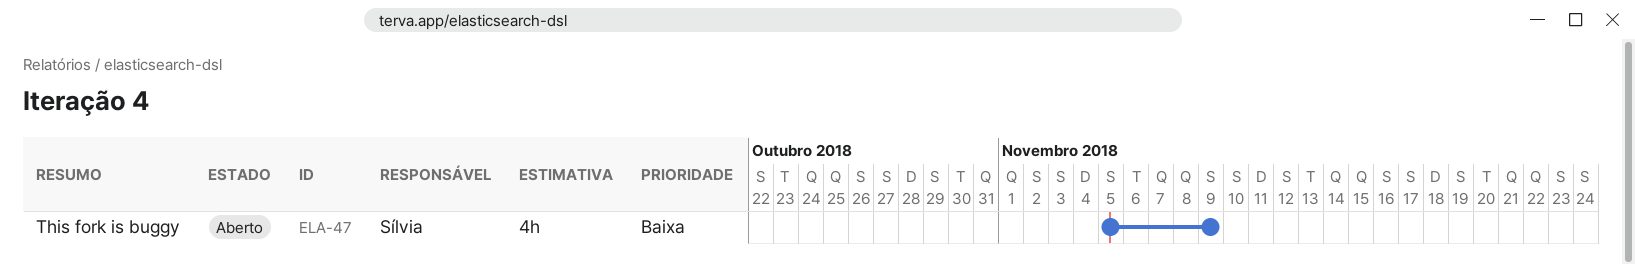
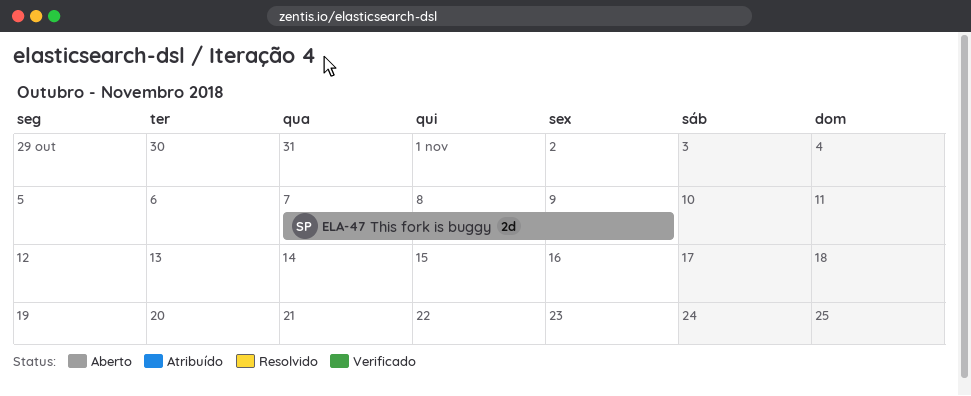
ELA-47, estimate: 4h -> 2d
ELA-47, start: Nov 5 -> Nov 7

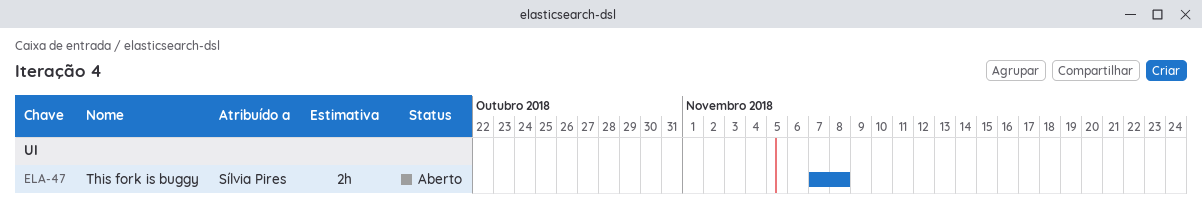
ELA-47, estimate: 2d -> 2h
ELA-47, due: Nov 9 -> Nov 8

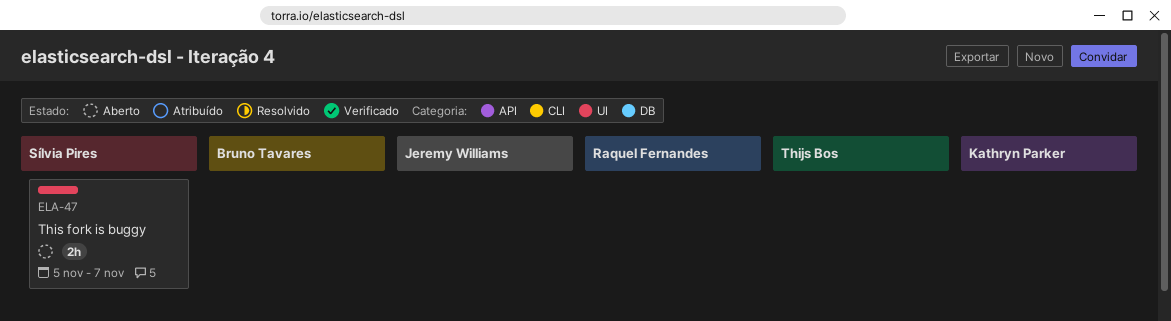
ELA-47, start: Nov 7 -> Nov 5
ELA-47, due: Nov 8 -> Nov 7

